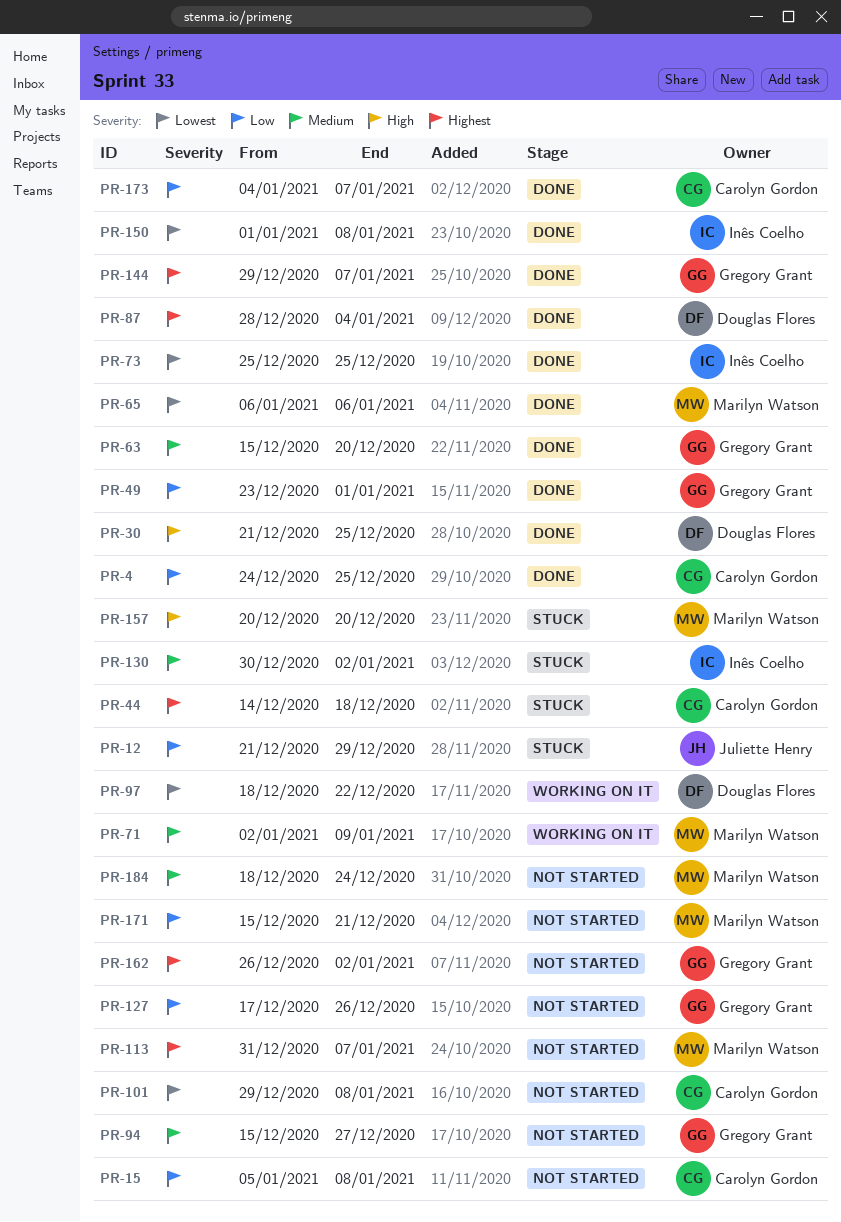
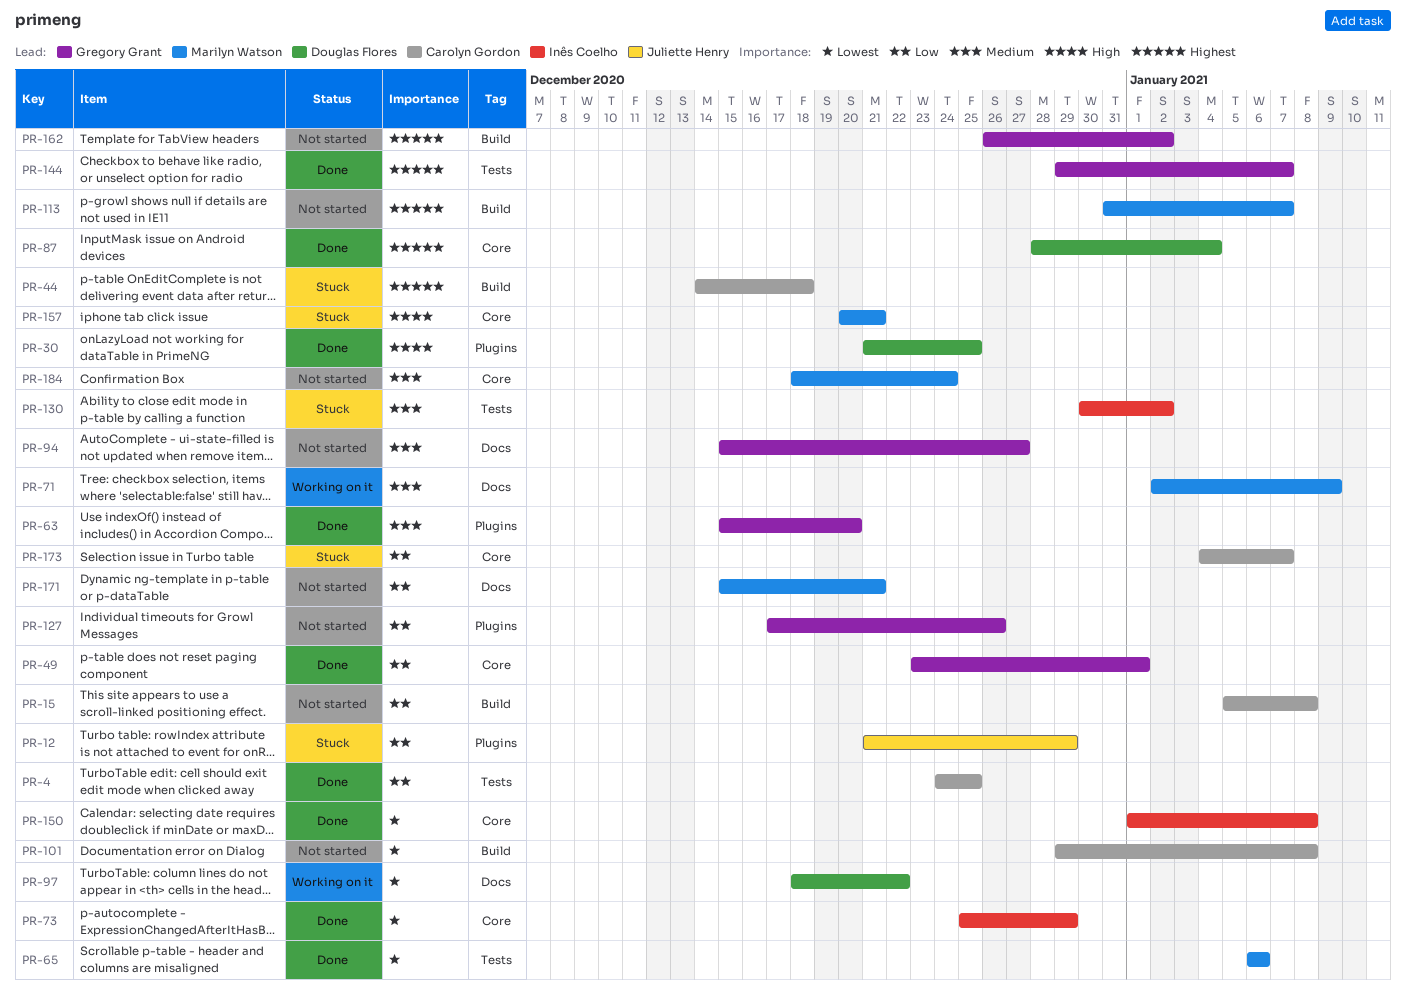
PR-73, due: Dec 25 -> Dec 29
PR-157, due: Dec 20 -> Dec 21
PR-173, status: Done -> Stuck

